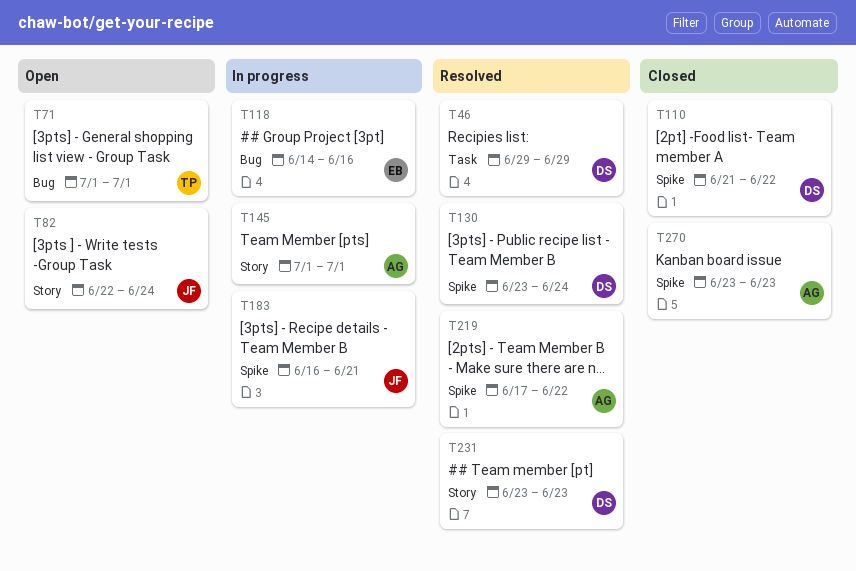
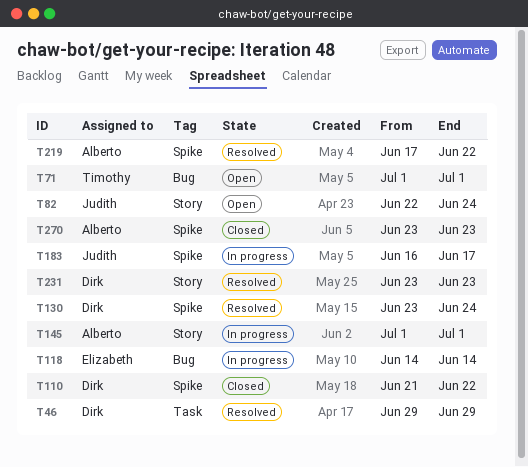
T118, due: Jun 16 -> Jun 14
T183, due: Jun 21 -> Jun 17

